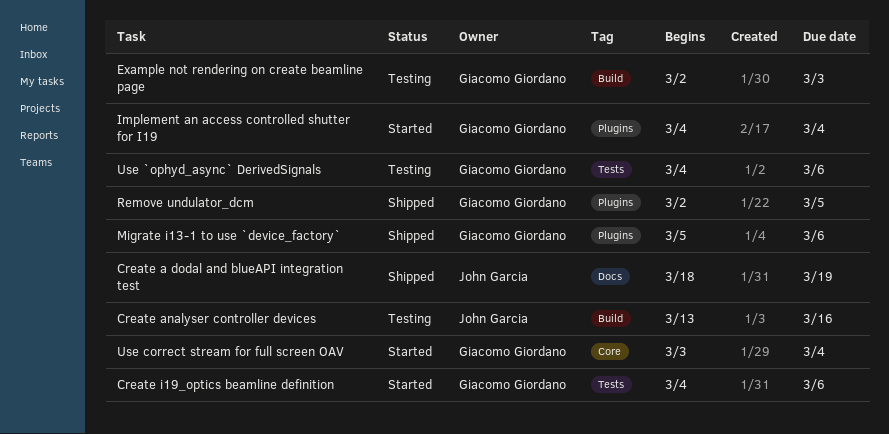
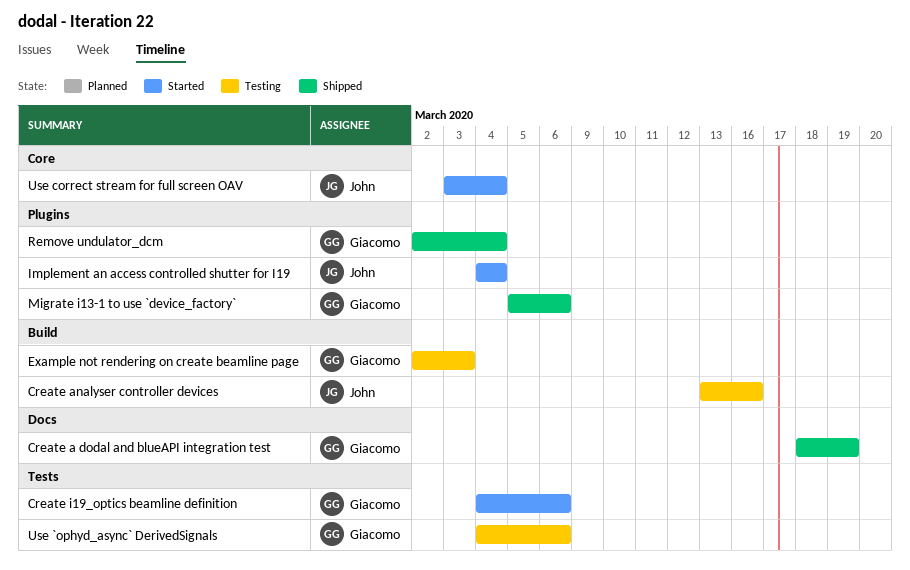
Create a dodal and blueAPI integration test, owner: John Garcia -> Giacomo Giordano
Implement an access controlled shutter for I19, owner: Giacomo Giordano -> John Garcia
Remove undulator_dcm, due: Mar 5 -> Mar 4
Use correct stream for full screen OAV, owner: Giacomo Giordano -> John Garcia

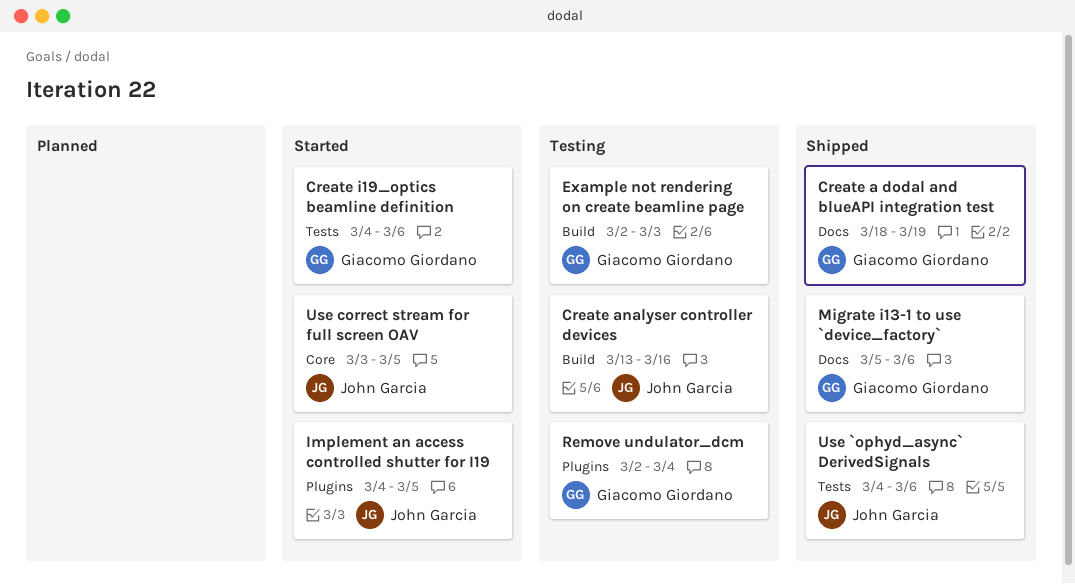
Implement an access controlled shutter for I19, due: Mar 4 -> Mar 5
Migrate i13-1 to use `device_factory`, label: Plugins -> Docs
Remove undulator_dcm, status: Shipped -> Testing
Use `ophyd_async` DerivedSignals, status: Testing -> Shipped
Use `ophyd_async` DerivedSignals, owner: Giacomo Giordano -> John Garcia
Use correct stream for full screen OAV, due: Mar 4 -> Mar 5

